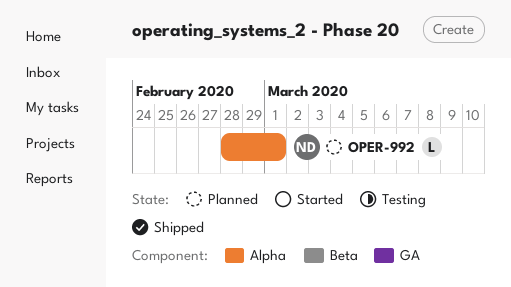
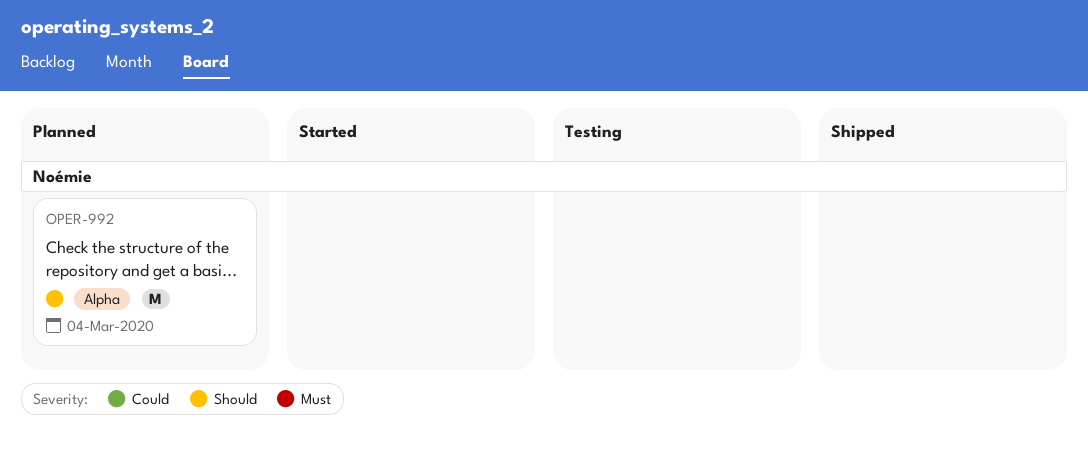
OPER-992, estimate: L -> M
OPER-992, due: Mar 1 -> Mar 4

